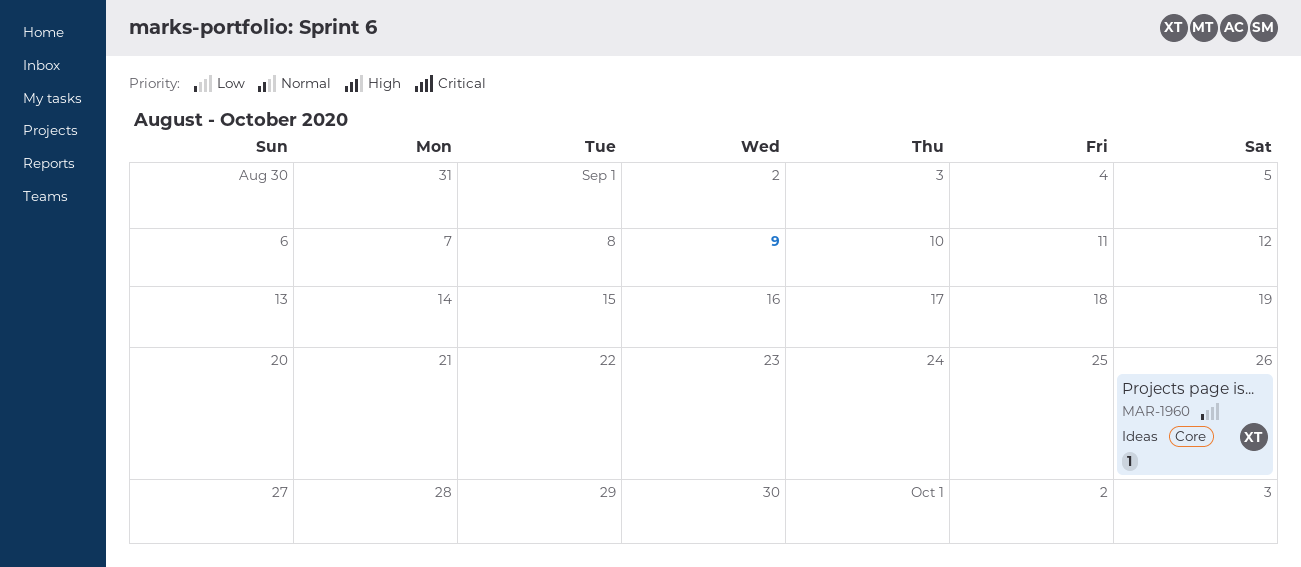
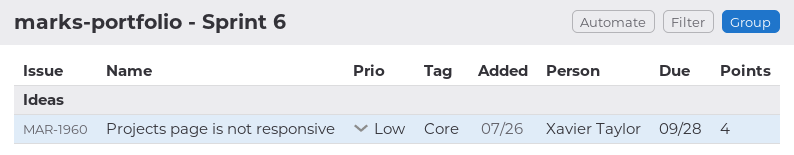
MAR-1960, estimate: 1 -> 4
MAR-1960, due: Sep 26 -> Sep 28

